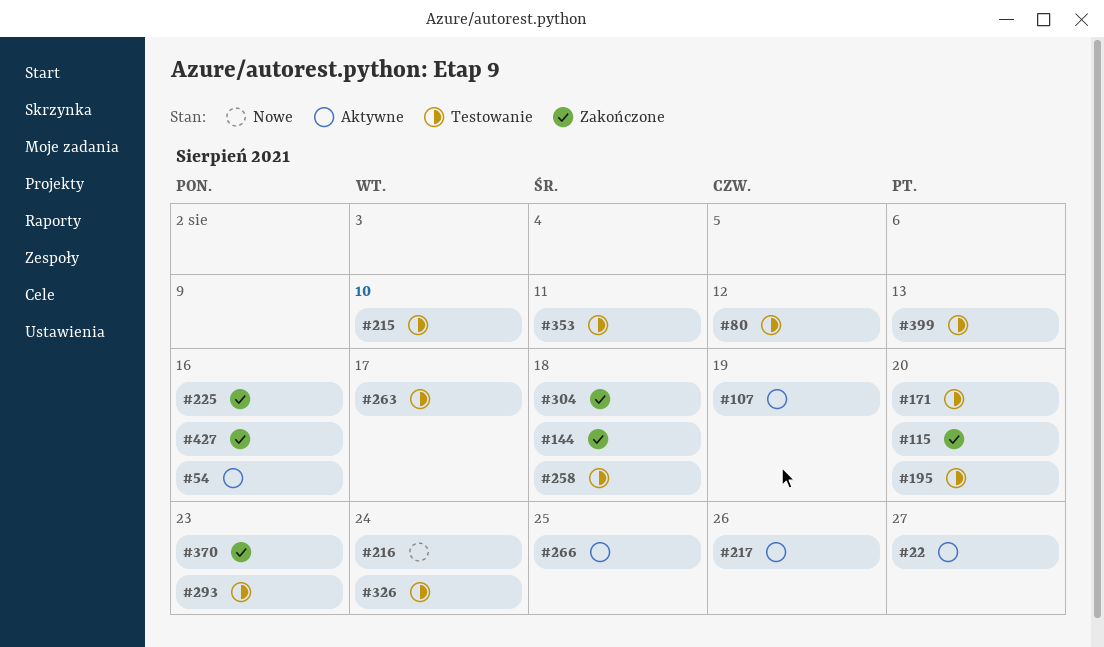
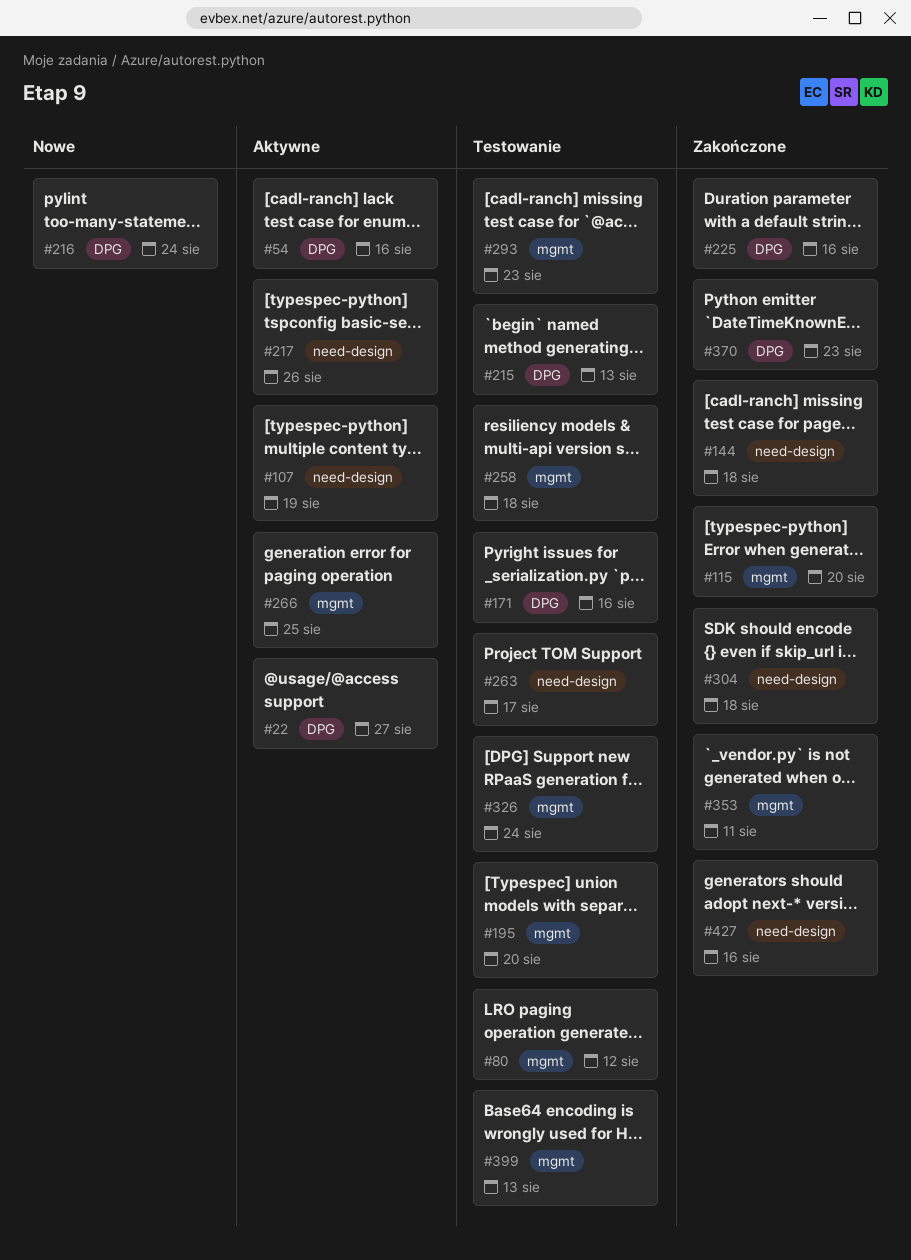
#171, due: Aug 20 -> Aug 16
#215, due: Aug 10 -> Aug 13
#353, status: Testowanie -> Zakończone

